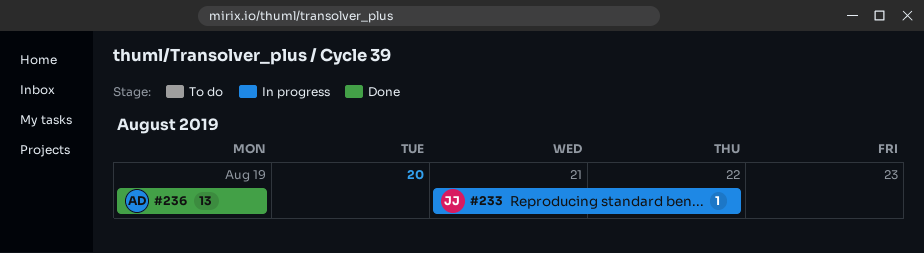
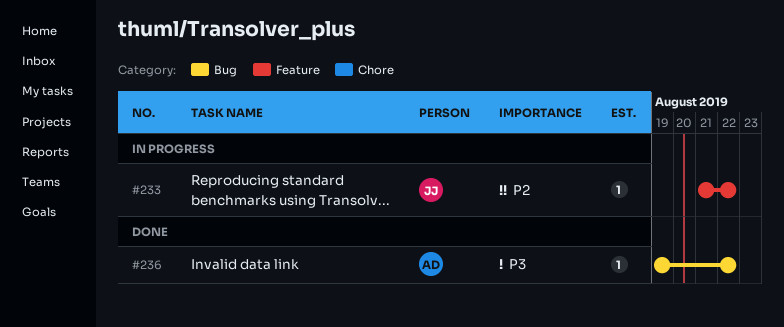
#236, estimate: 13 -> 1
#236, due: Aug 19 -> Aug 22

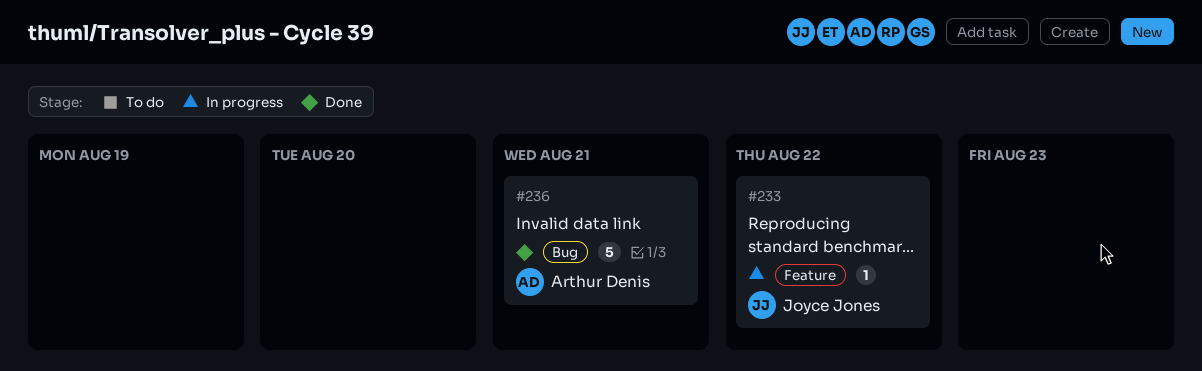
#236, estimate: 1 -> 5
#236, due: Aug 22 -> Aug 21

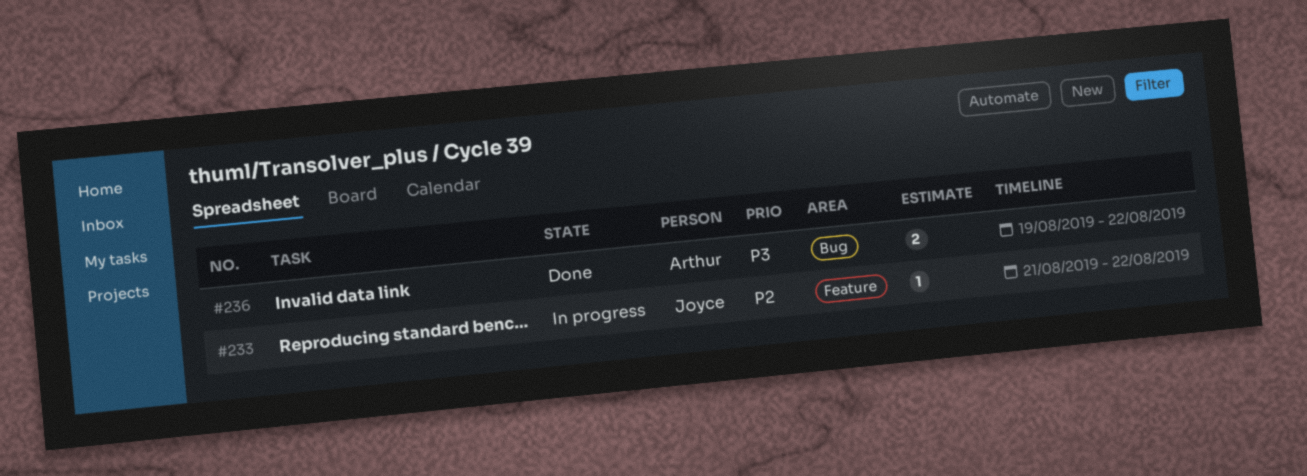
#236, estimate: 5 -> 2
#236, due: Aug 21 -> Aug 22

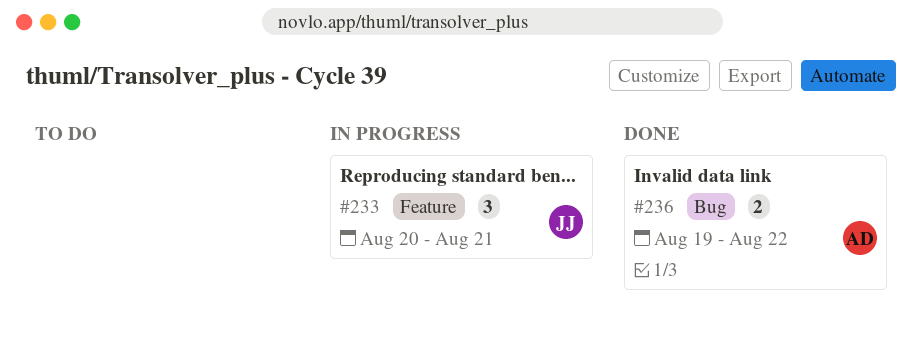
#233, estimate: 1 -> 3
#233, start: Aug 21 -> Aug 20
#233, due: Aug 22 -> Aug 21

